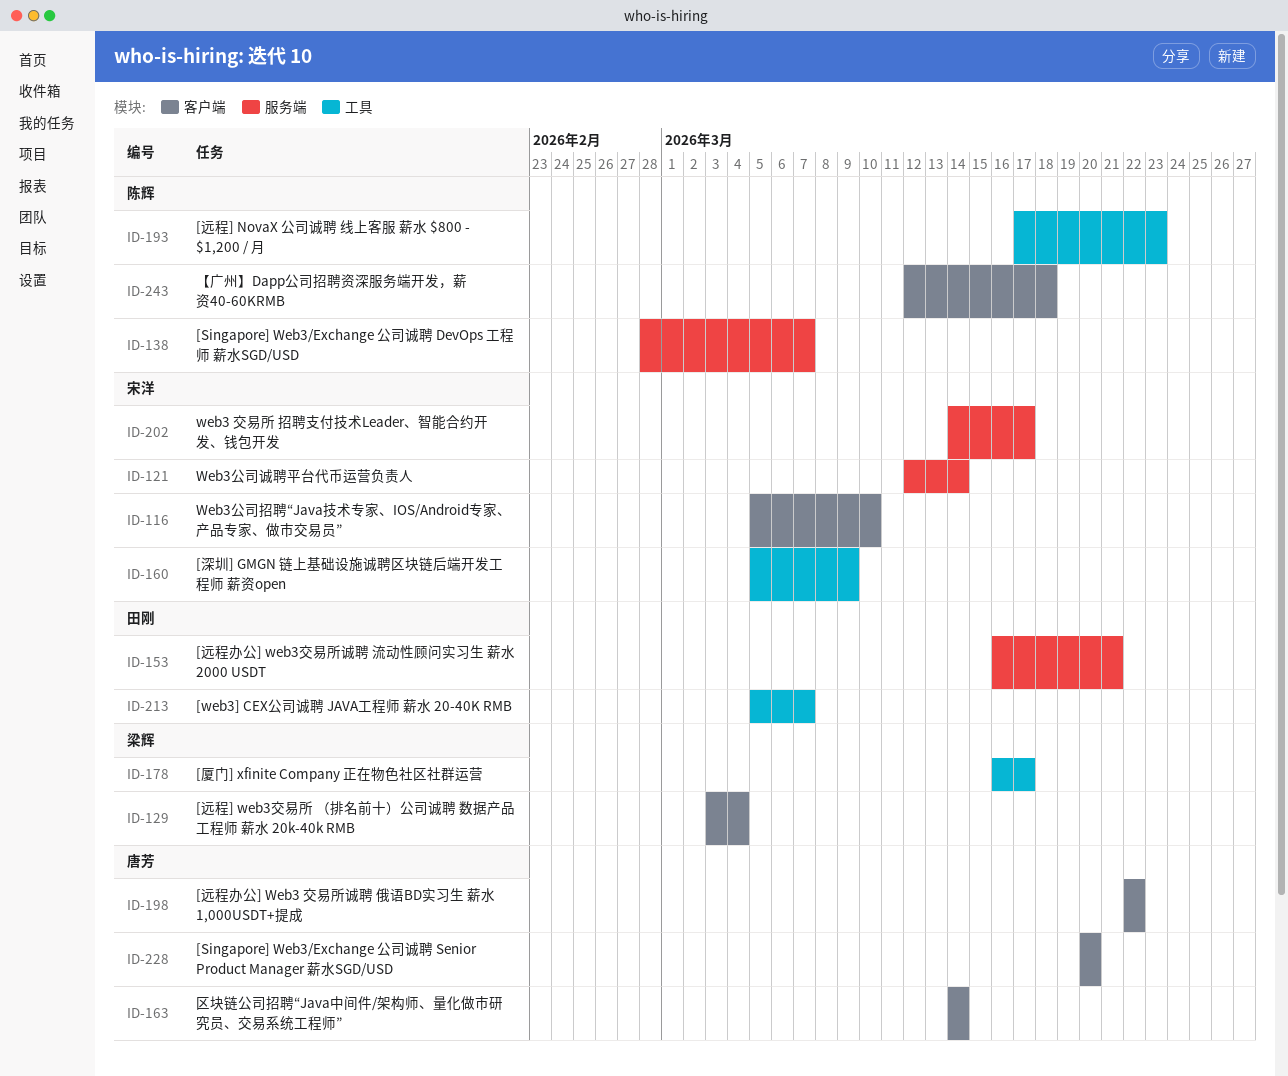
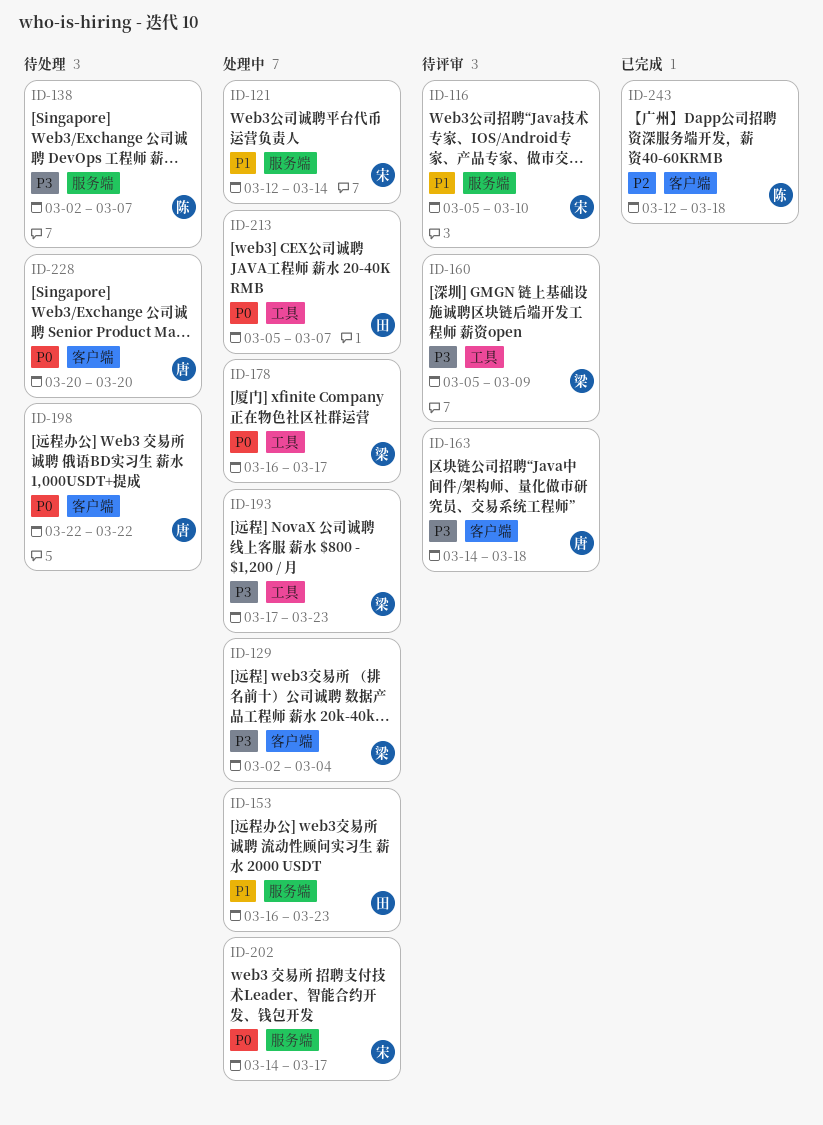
ID-116, label: 客户端 -> 服务端
ID-129, start: Mar 3 -> Mar 2
ID-138, start: Feb 28 -> Mar 2
ID-153, due: Mar 21 -> Mar 23
ID-160, owner: 宋洋 -> 梁辉
ID-163, due: Mar 14 -> Mar 18
ID-193, owner: 陈辉 -> 梁辉

